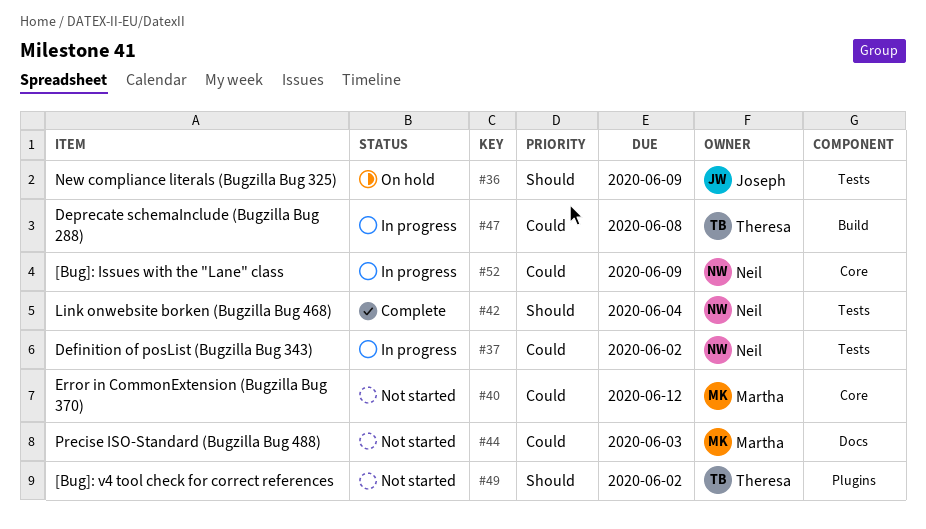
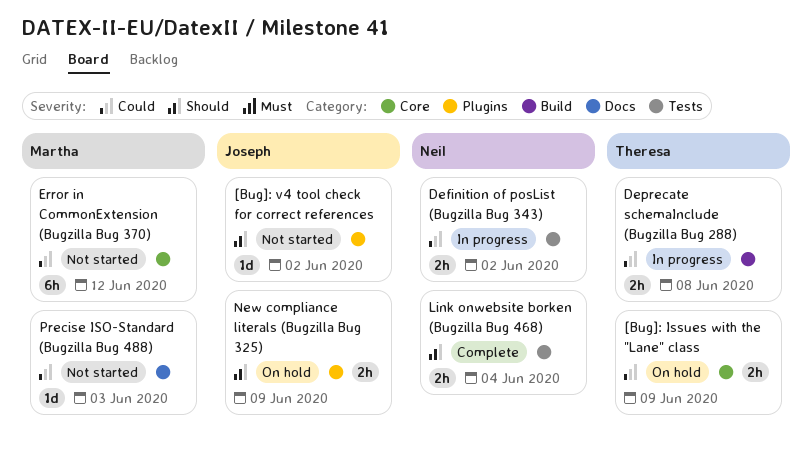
[Bug]: Issues with the "Lane" class, status: In progress -> On hold
[Bug]: Issues with the "Lane" class, owner: Neil -> Theresa
[Bug]: v4 tool check for correct references, owner: Theresa -> Joseph
New compliance literals (Bugzilla Bug 325), label: Tests -> Plugins

